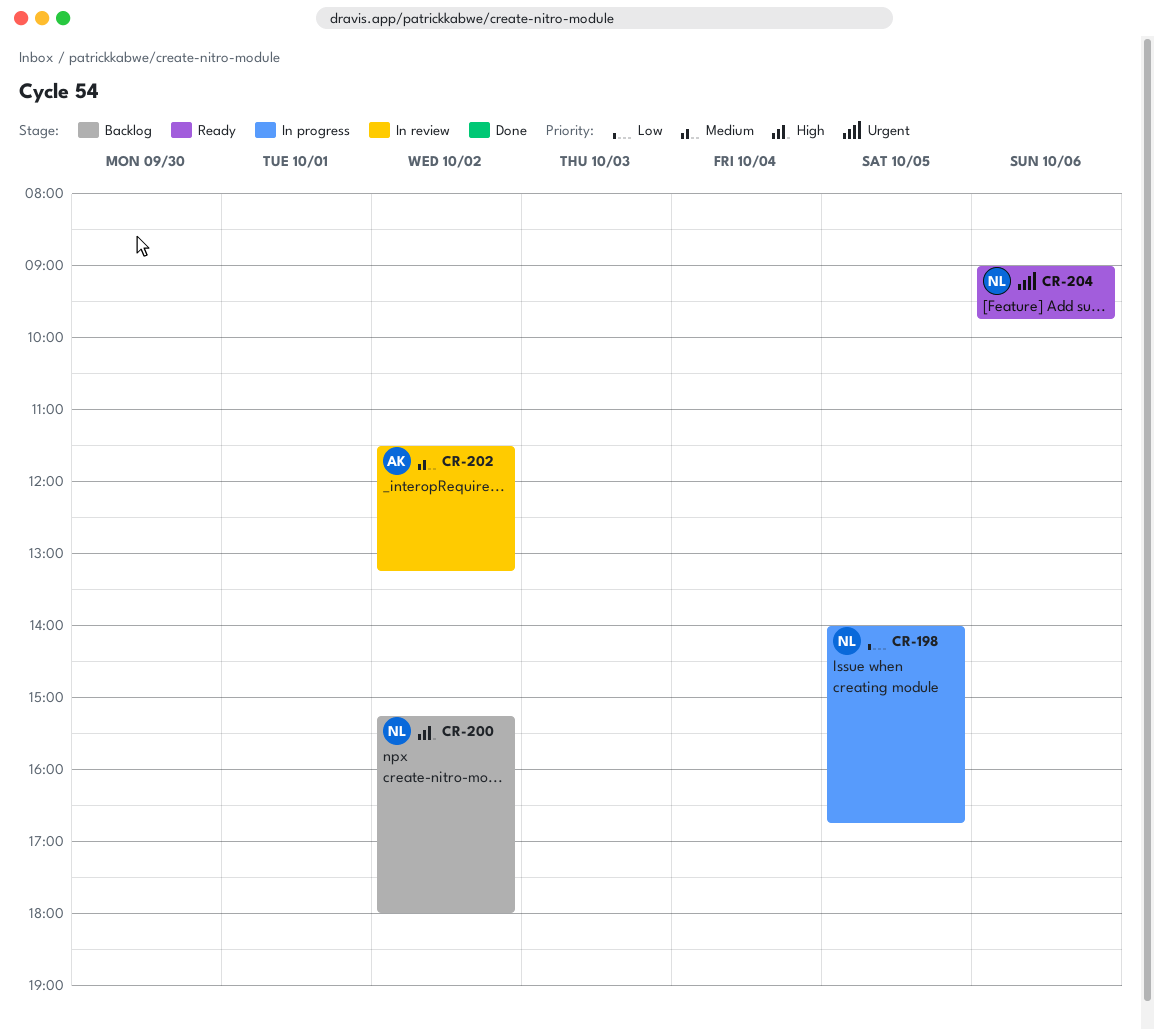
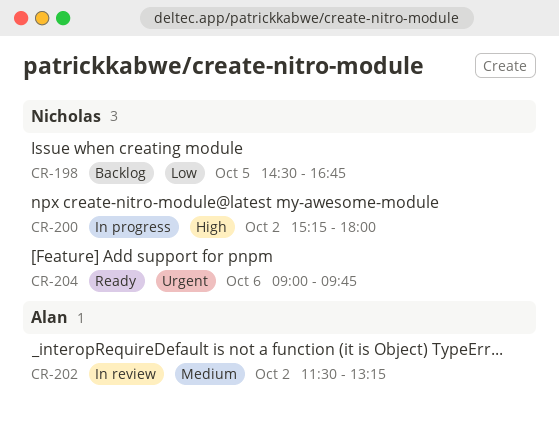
CR-198, status: In progress -> Backlog
CR-198, begins: 14:00 -> 14:30
CR-200, status: Backlog -> In progress

